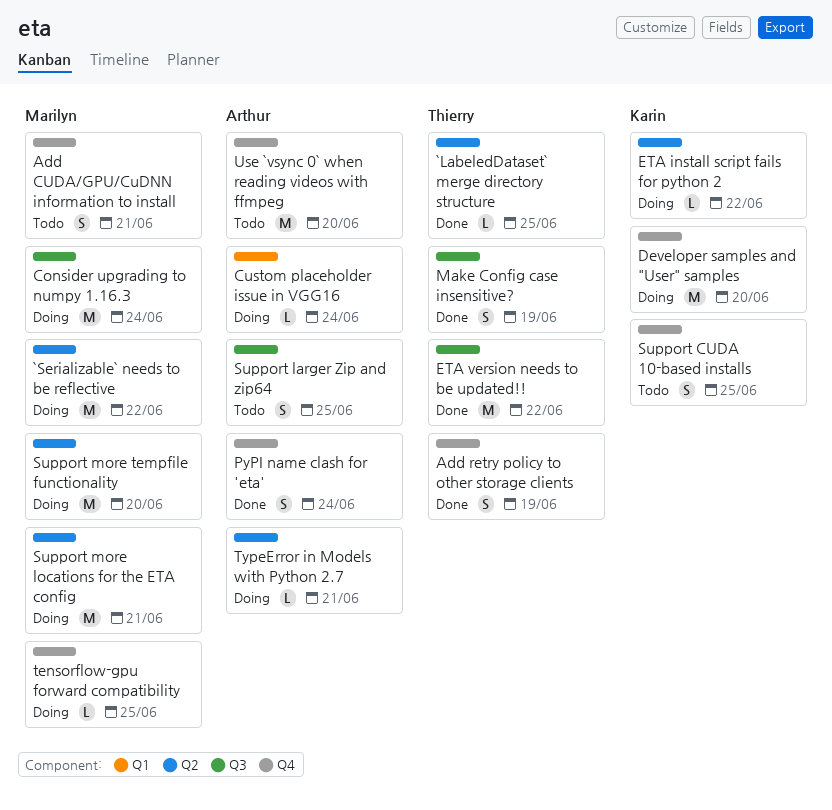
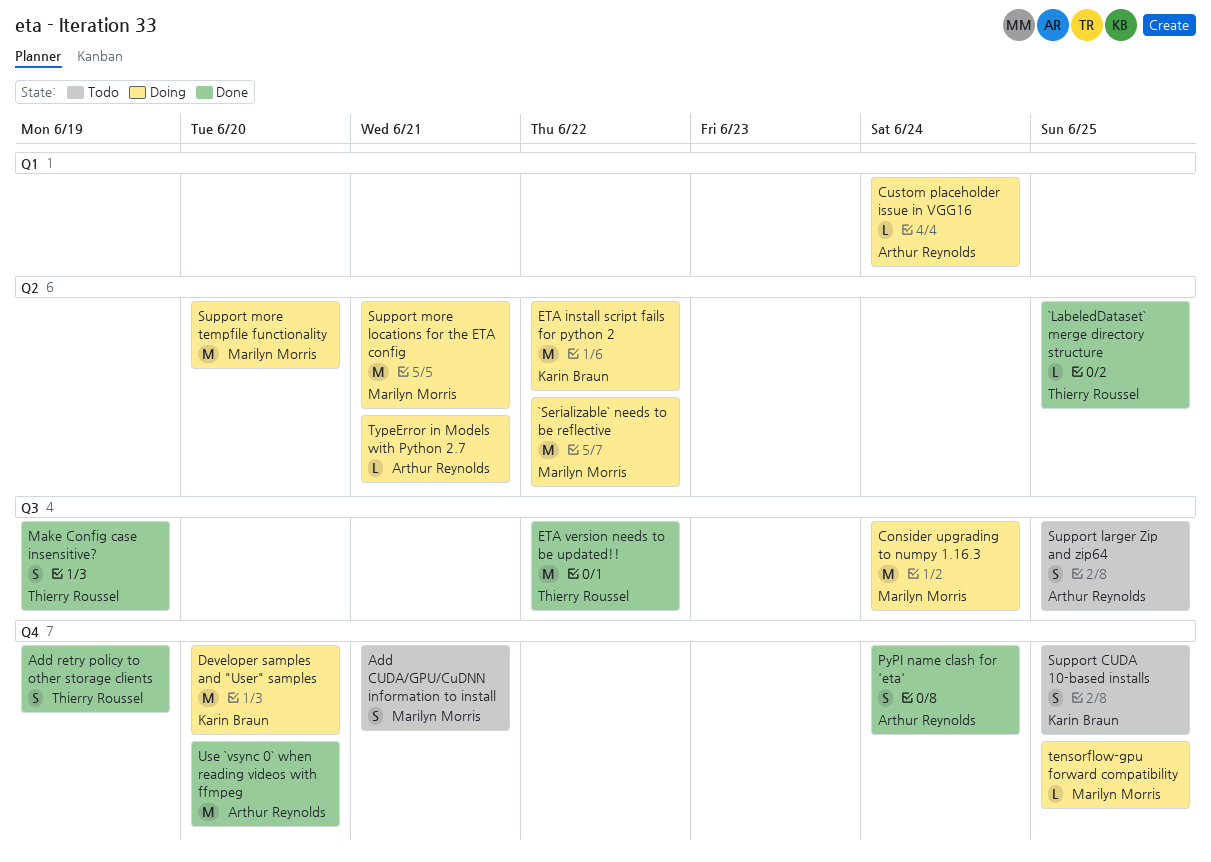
ETA install script fails for python 2, estimate: L -> M
Use `vsync 0` when reading videos with ffmpeg, status: Todo -> Done

